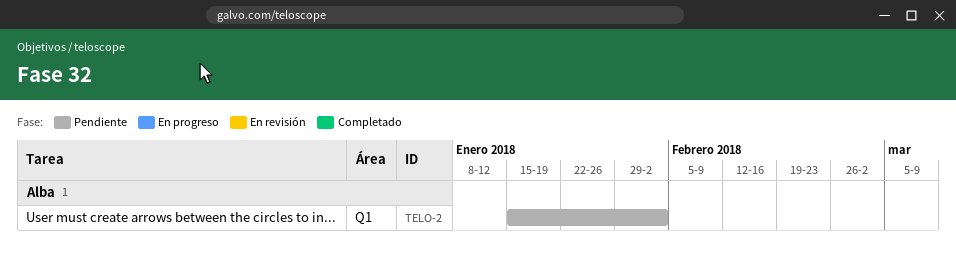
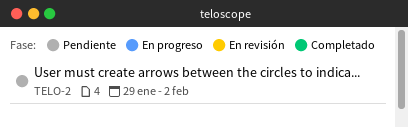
TELO-2, start: Jan 15 -> Jan 29

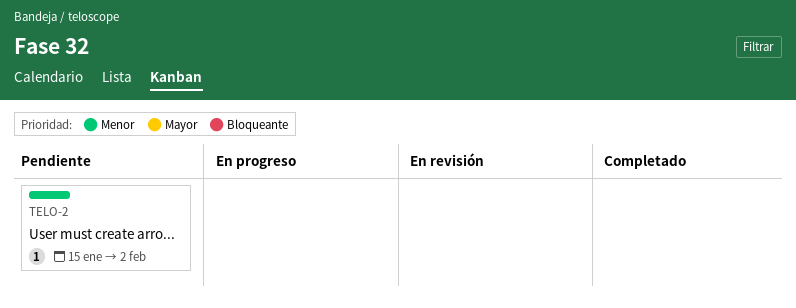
TELO-2, start: Jan 29 -> Jan 15

